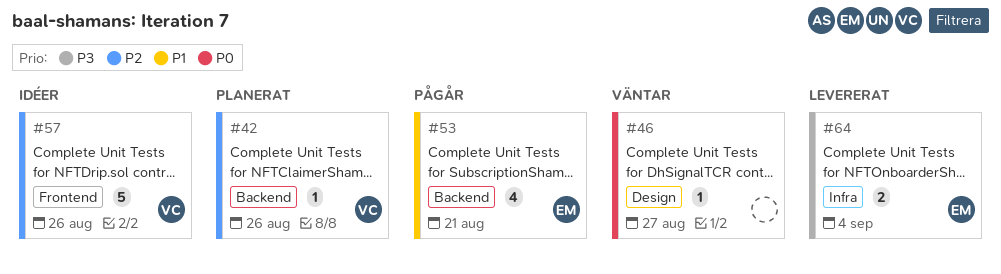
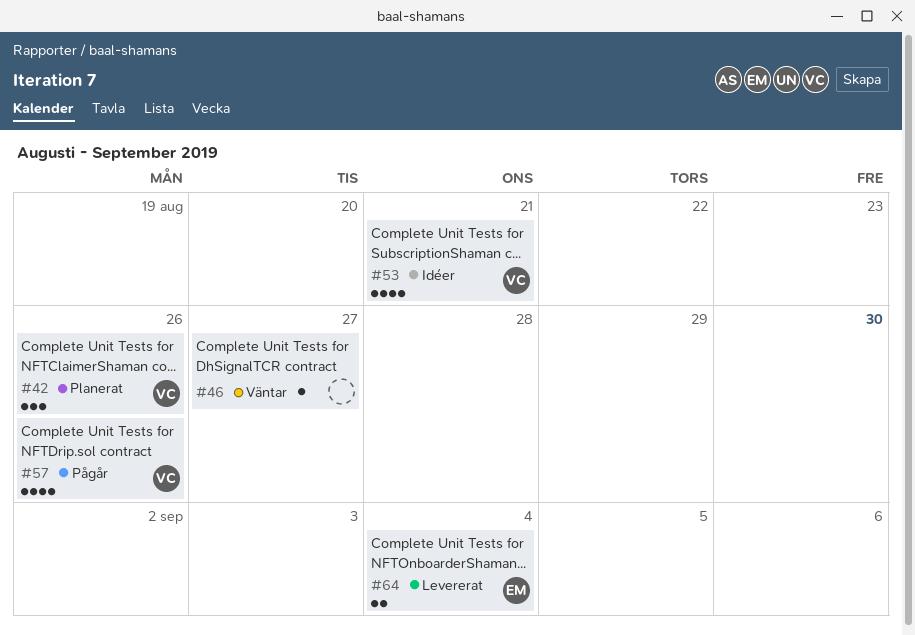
#42, estimate: 1 -> 3
#53, status: Pågår -> Idéer
#53, owner: EM -> VC
#57, status: Idéer -> Pågår
#57, estimate: 5 -> 4

